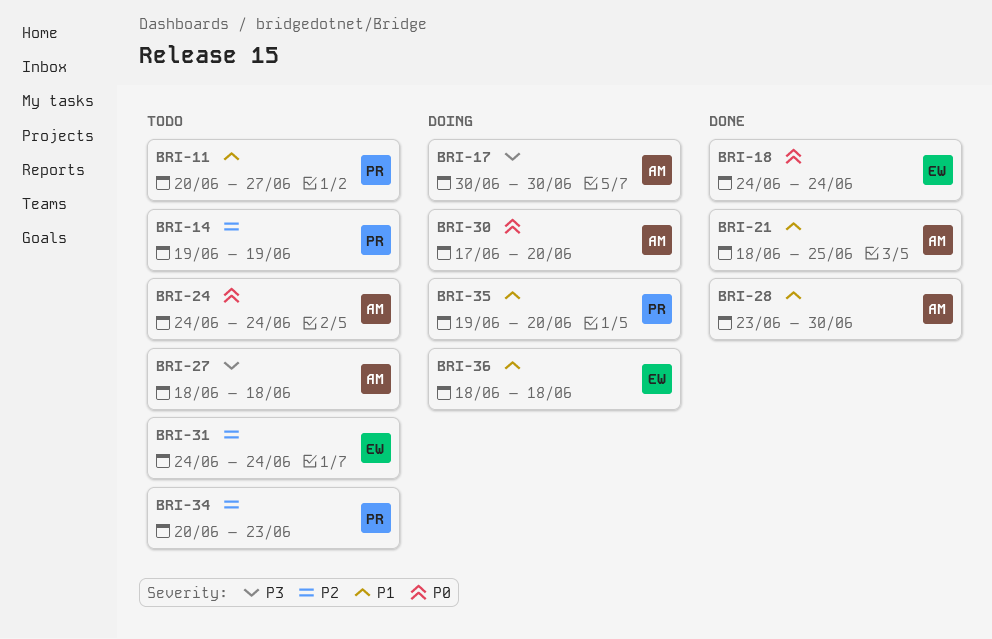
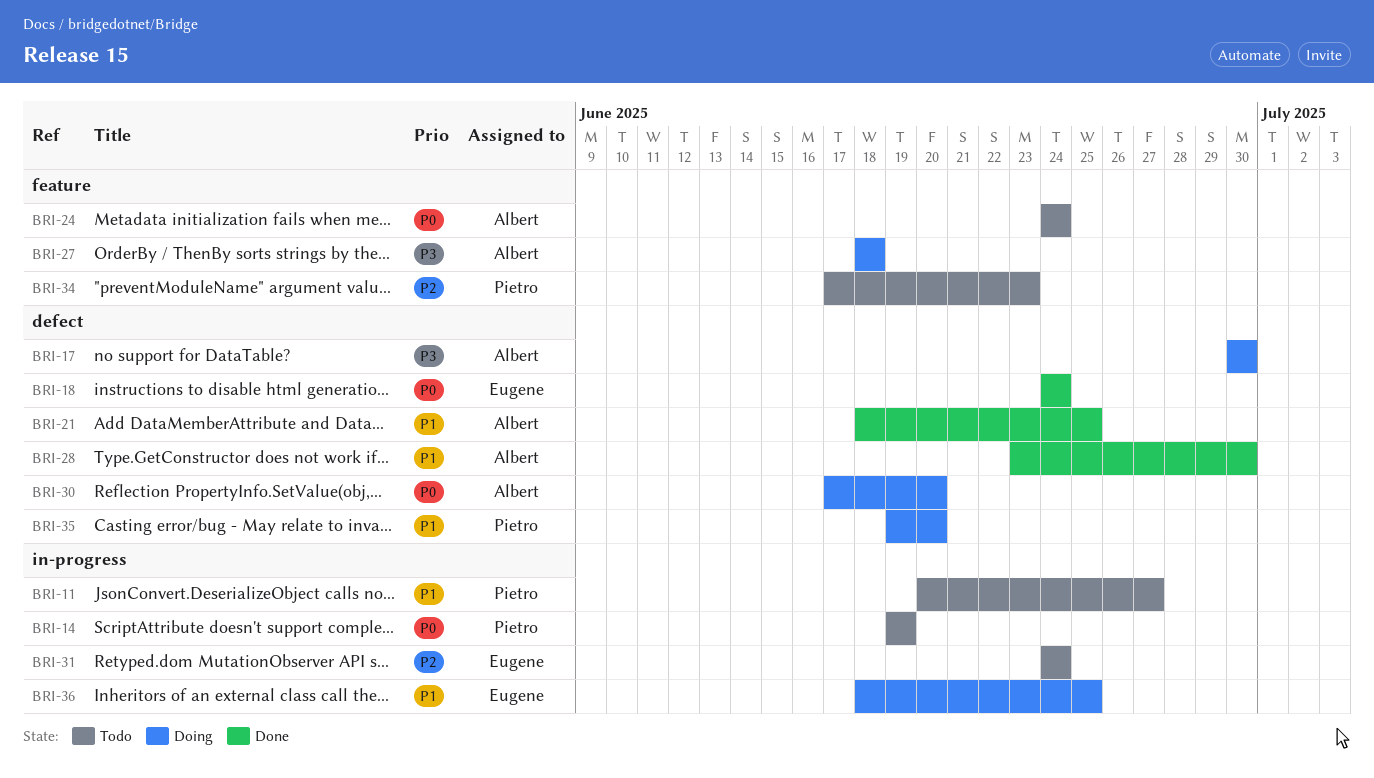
BRI-14, priority: P2 -> P0
BRI-27, status: Todo -> Doing
BRI-34, start: Jun 20 -> Jun 17
BRI-36, due: Jun 18 -> Jun 25

